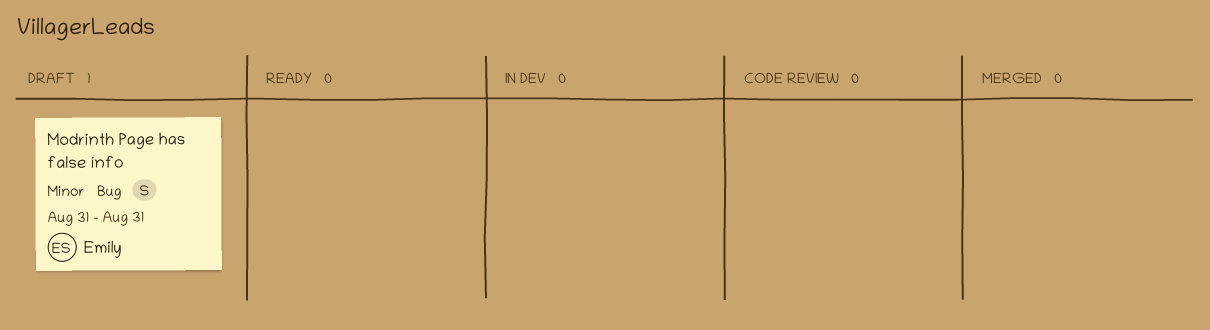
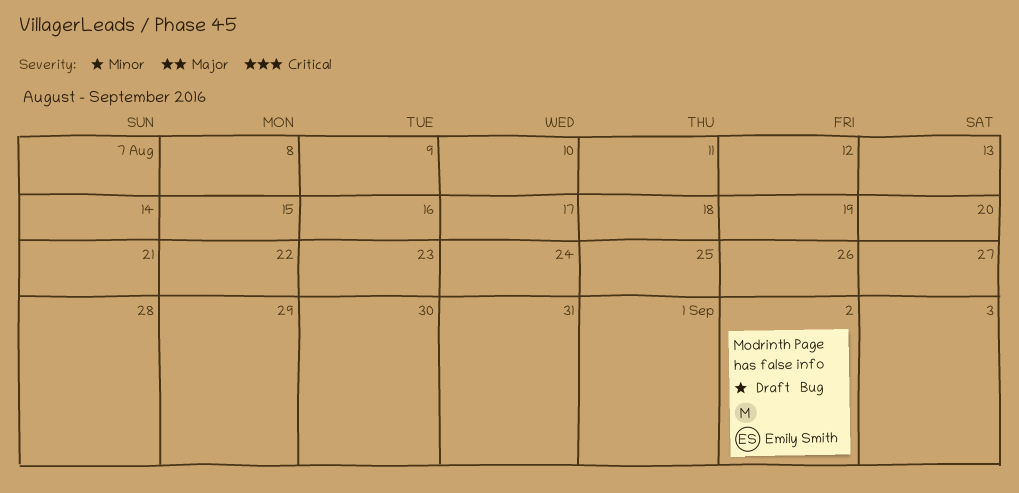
Modrinth Page has false info, estimate: S -> M
Modrinth Page has false info, due: Aug 31 -> Sep 2

